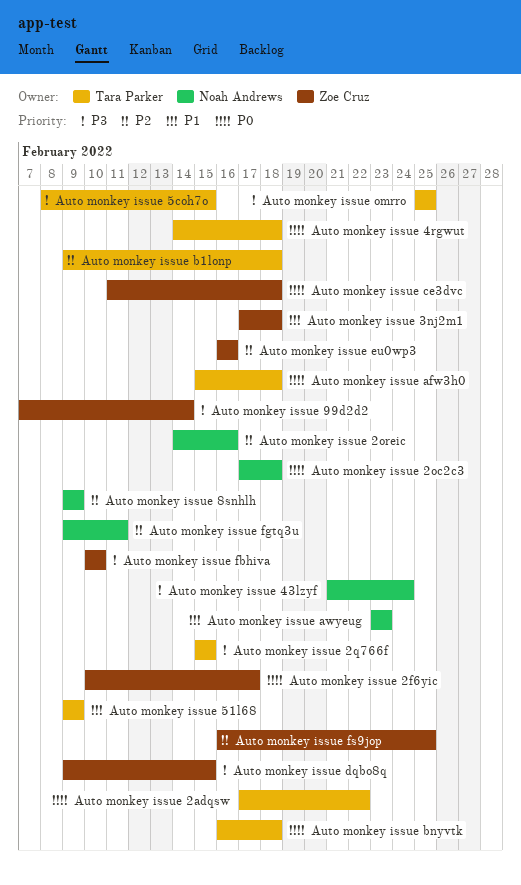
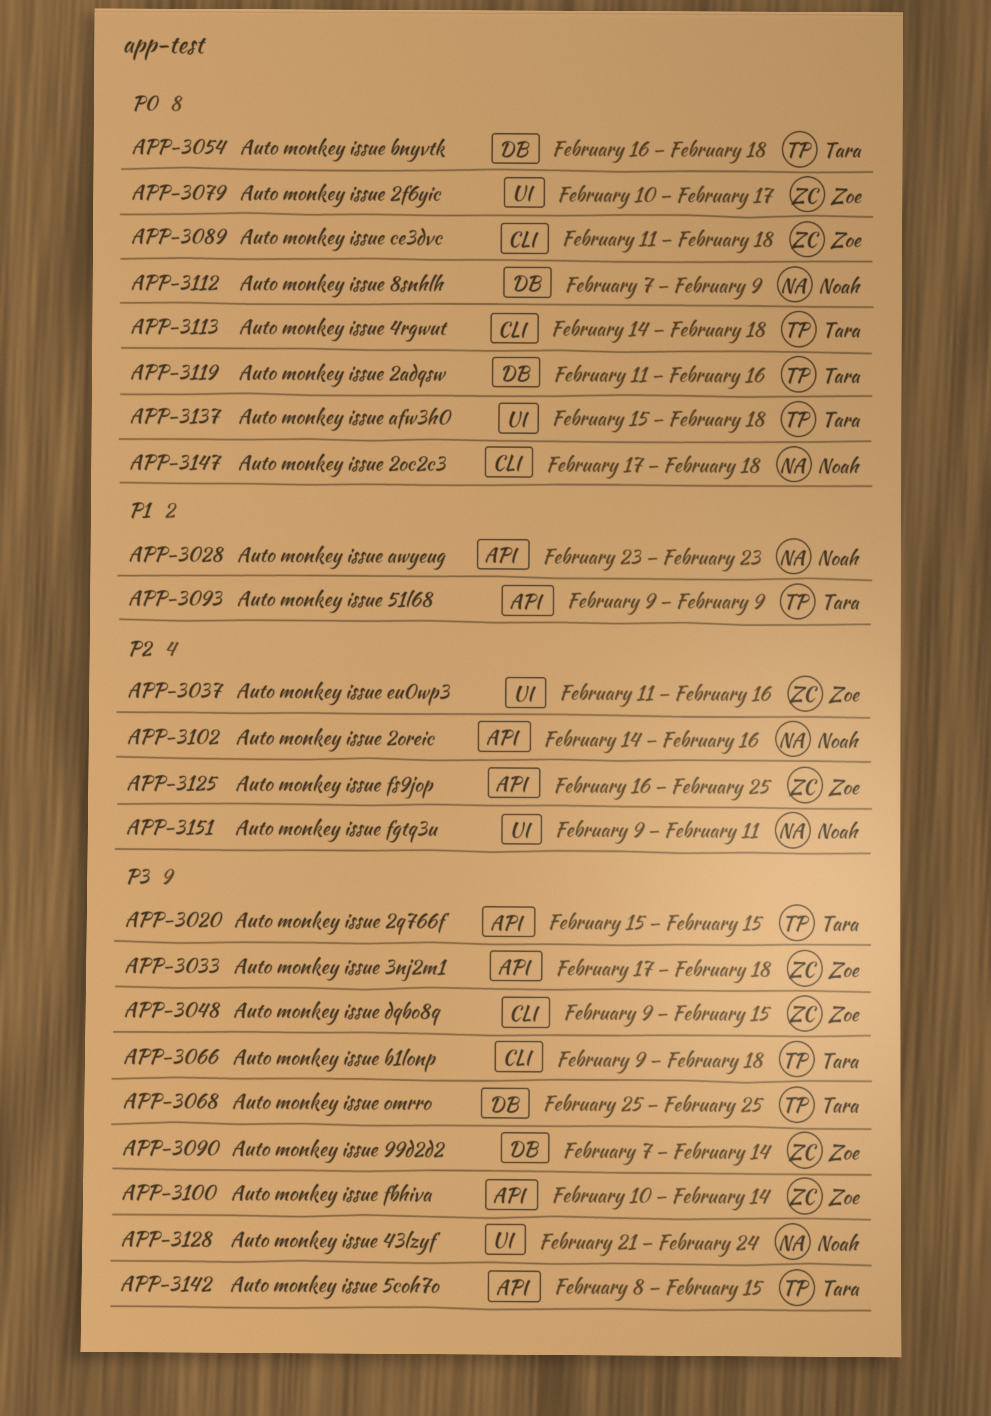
Auto monkey issue 2adqsw, start: Feb 17 -> Feb 11
Auto monkey issue 2adqsw, due: Feb 22 -> Feb 16
Auto monkey issue 3nj2m1, priority: P1 -> P3
Auto monkey issue 8snhlh, priority: P2 -> P0
Auto monkey issue 8snhlh, start: Feb 9 -> Feb 7
Auto monkey issue b1lonp, priority: P2 -> P3
Auto monkey issue eu0wp3, start: Feb 16 -> Feb 11
Auto monkey issue fbhiva, due: Feb 10 -> Feb 14

